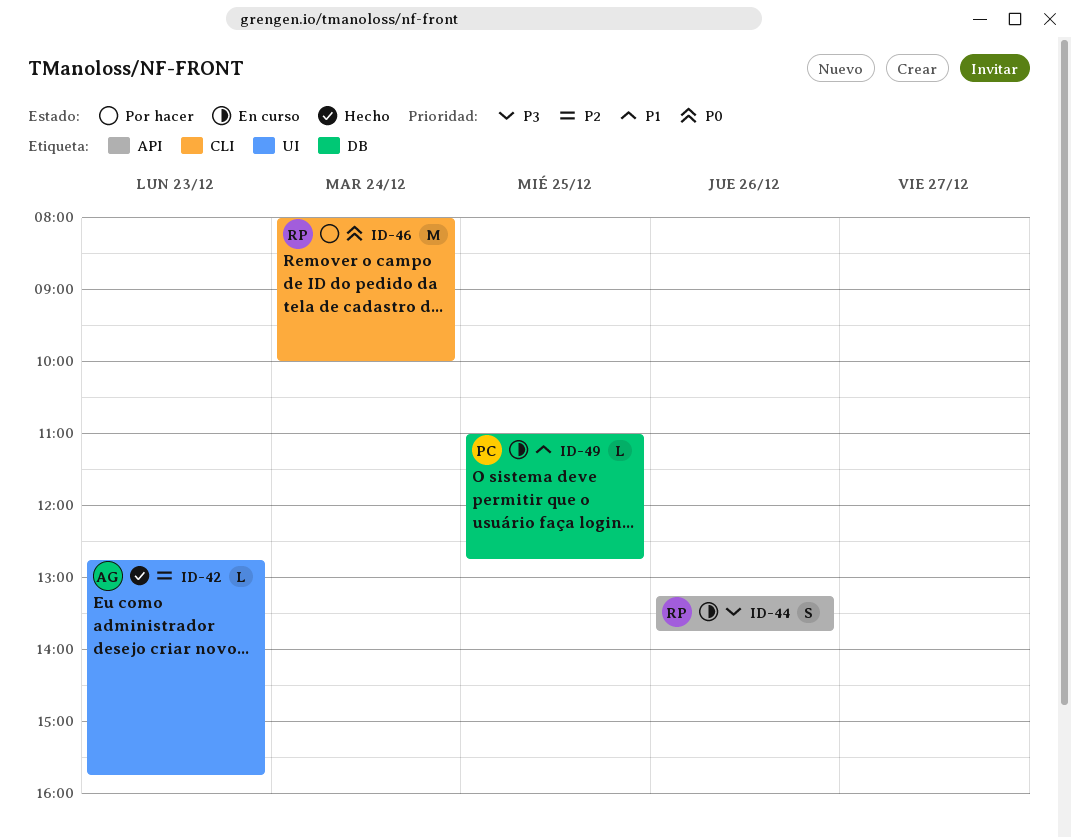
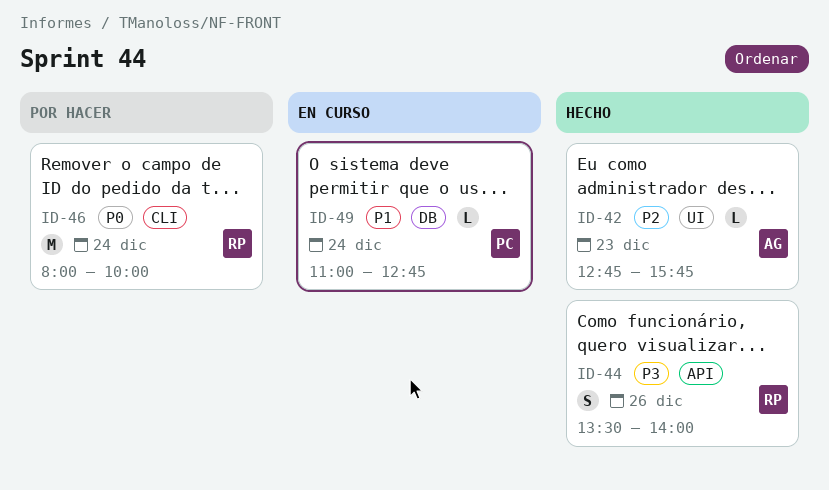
ID-44, status: En curso -> Hecho
ID-44, begins: 13:15 -> 13:30
ID-44, ends: 13:45 -> 14:00
ID-49, day: Dec 25 -> Dec 24

